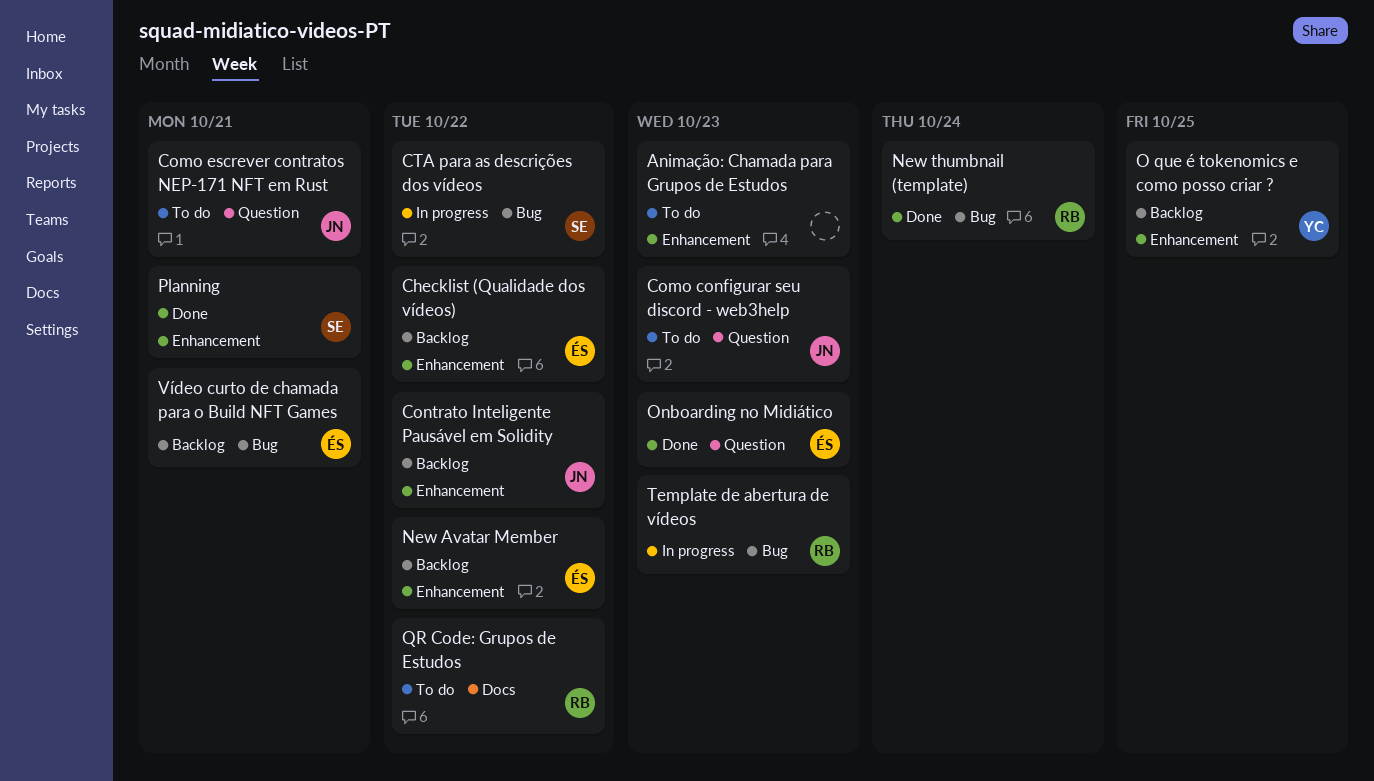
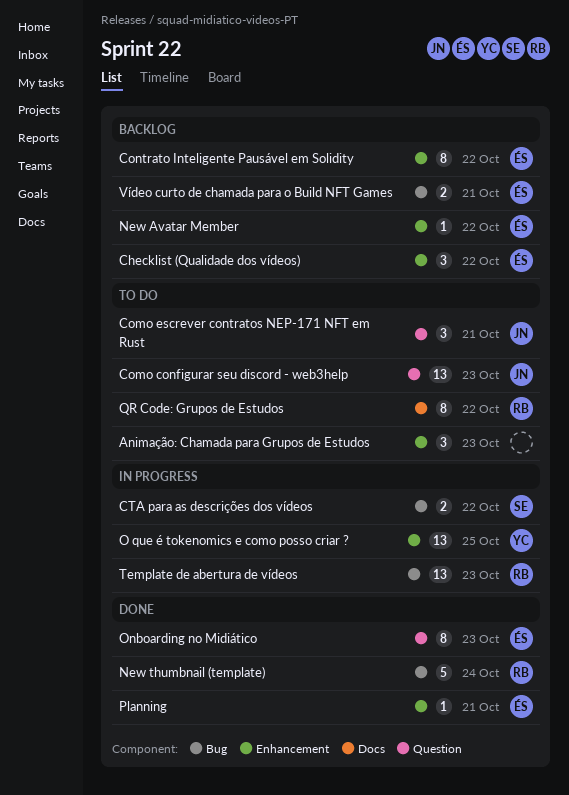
Contrato Inteligente Pausável em Solidity, owner: JN -> ÉS
O que é tokenomics e como posso criar ?, status: Backlog -> In progress
Planning, owner: SE -> ÉS

